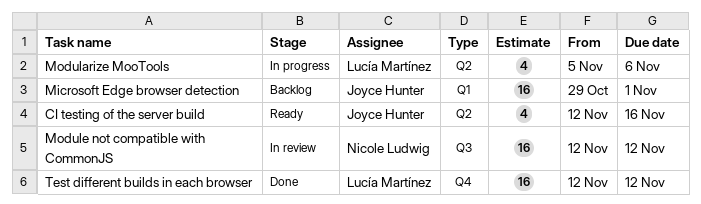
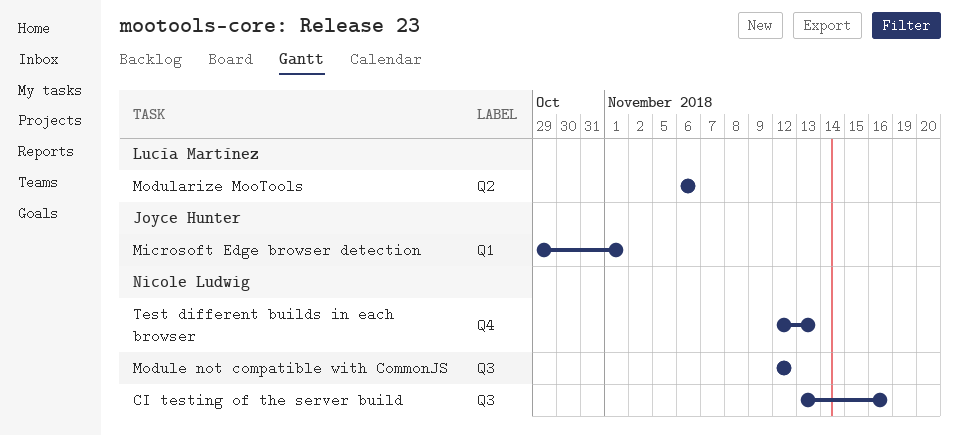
CI testing of the server build, owner: Joyce Hunter -> Nicole Ludwig
CI testing of the server build, label: Q2 -> Q3
CI testing of the server build, start: Nov 12 -> Nov 13
Modularize MooTools, start: Nov 5 -> Nov 6
Test different builds in each browser, owner: Lucía Martínez -> Nicole Ludwig
Test different builds in each browser, due: Nov 12 -> Nov 13

